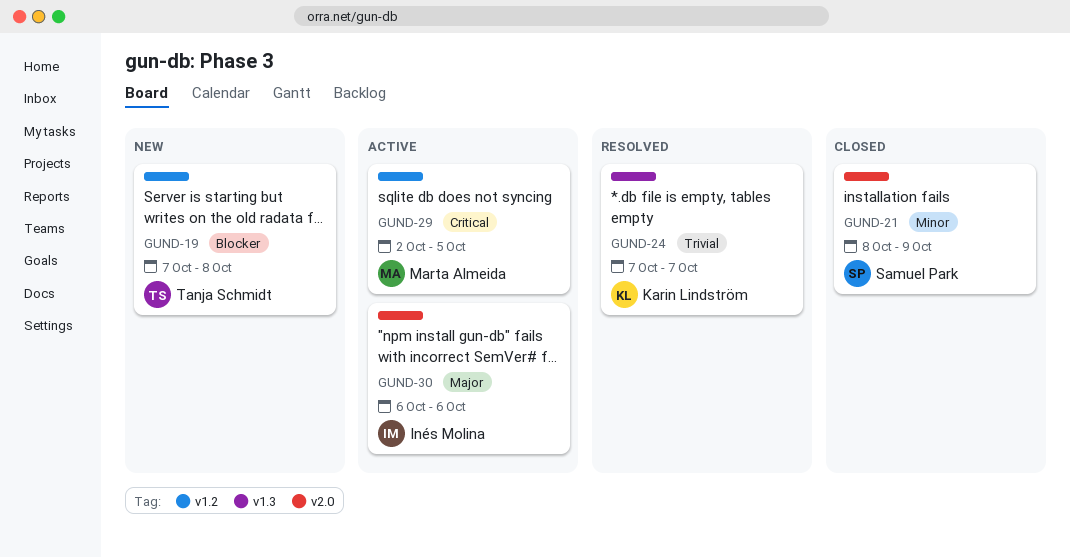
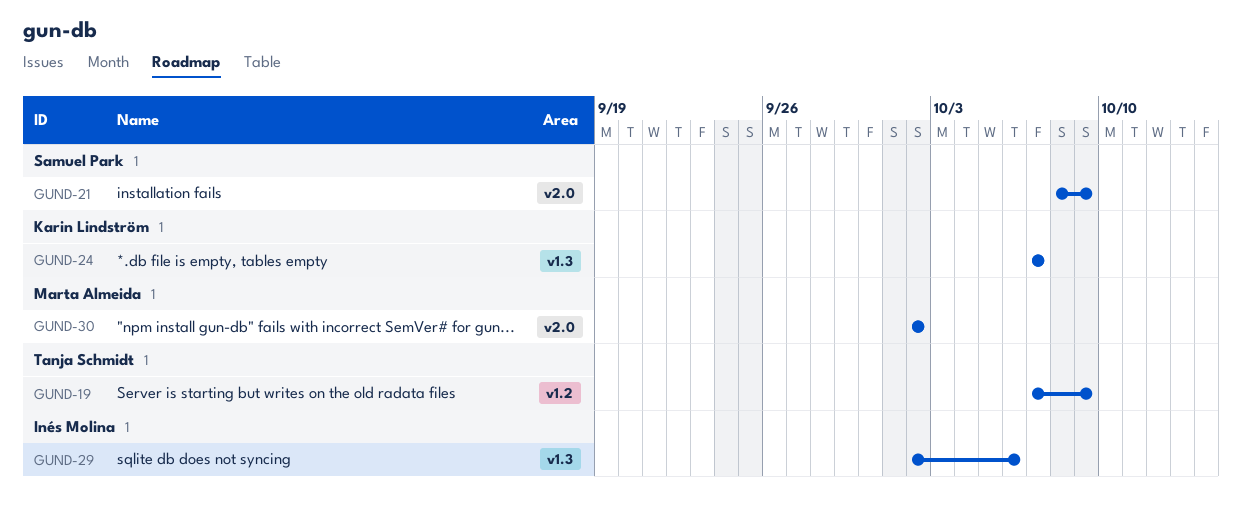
GUND-19, due: Oct 8 -> Oct 9
GUND-29, owner: Marta Almeida -> Inés Molina
GUND-29, label: v1.2 -> v1.3
GUND-29, due: Oct 5 -> Oct 6
GUND-30, owner: Inés Molina -> Marta Almeida
GUND-30, start: Oct 6 -> Oct 2
GUND-30, due: Oct 6 -> Oct 2

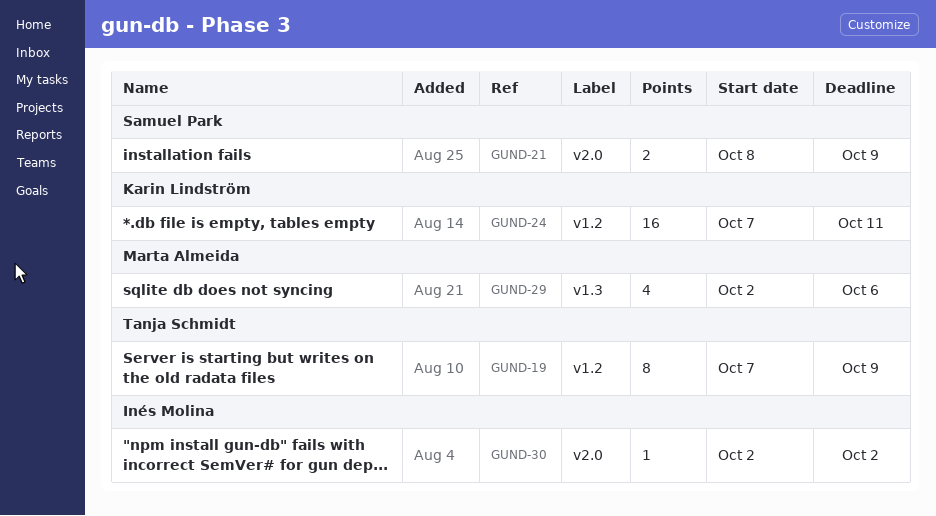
GUND-24, label: v1.3 -> v1.2
GUND-24, due: Oct 7 -> Oct 11
GUND-29, owner: Inés Molina -> Marta Almeida
GUND-30, owner: Marta Almeida -> Inés Molina

